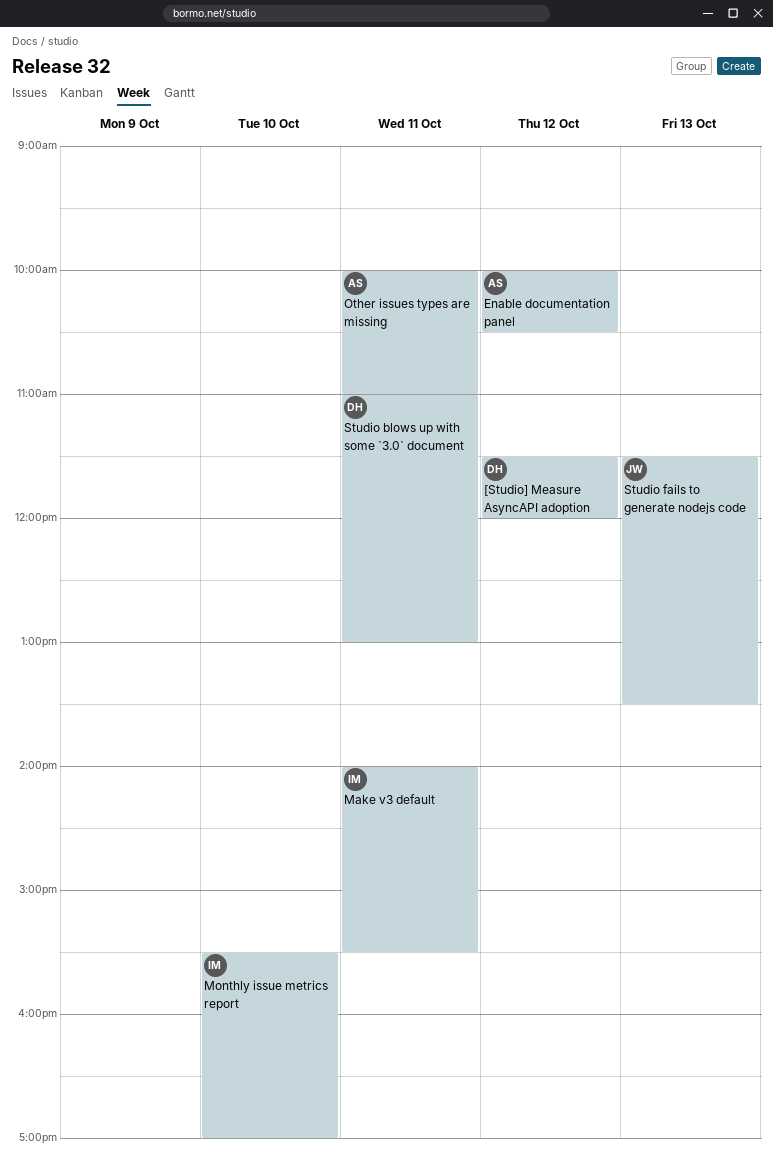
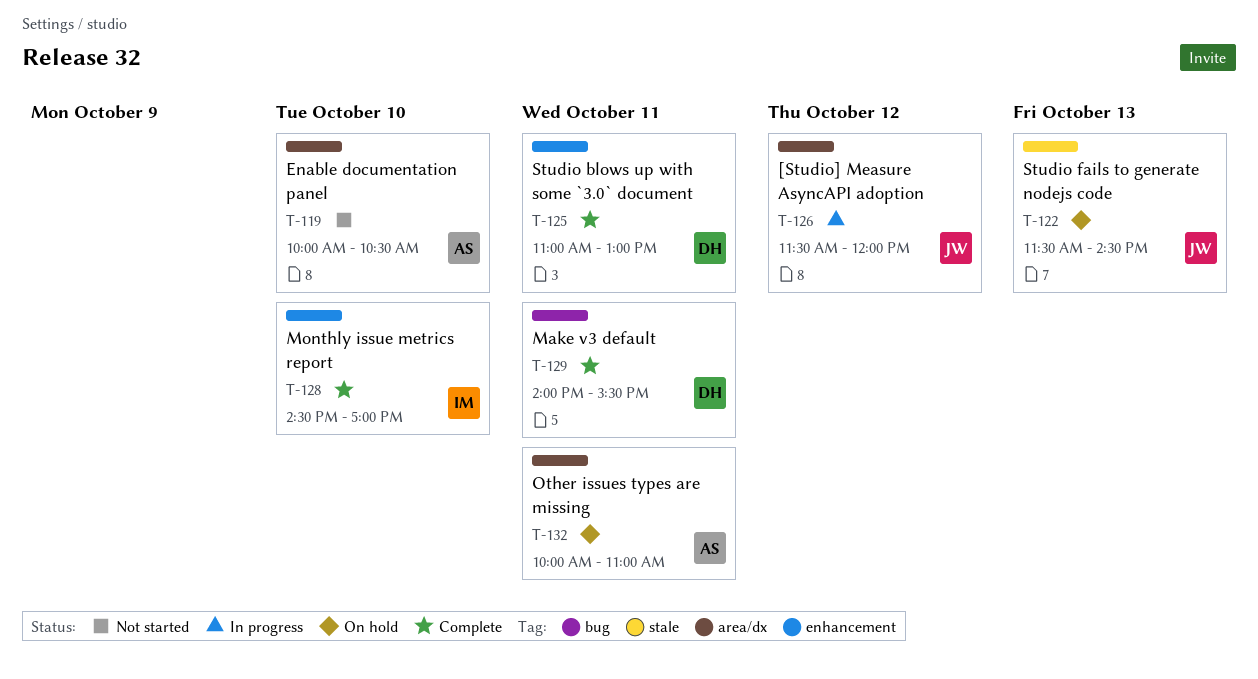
[Studio] Measure AsyncAPI adoption, owner: DH -> JW
Enable documentation panel, day: Oct 12 -> Oct 10
Make v3 default, owner: IM -> DH
Monthly issue metrics report, begins: 15:30 -> 14:30
Studio fails to generate nodejs code, ends: 13:30 -> 14:30

